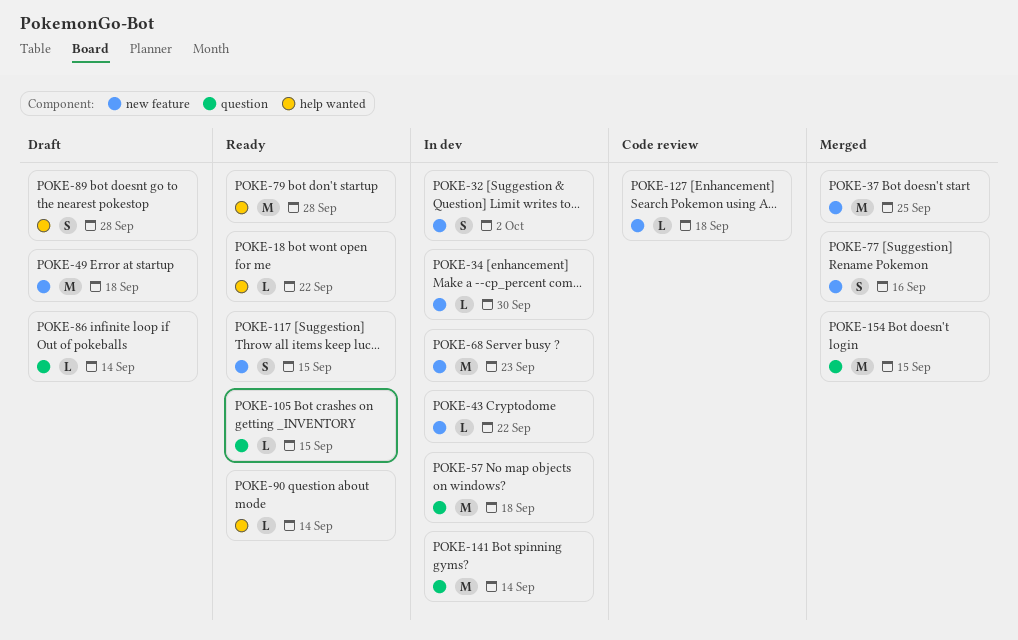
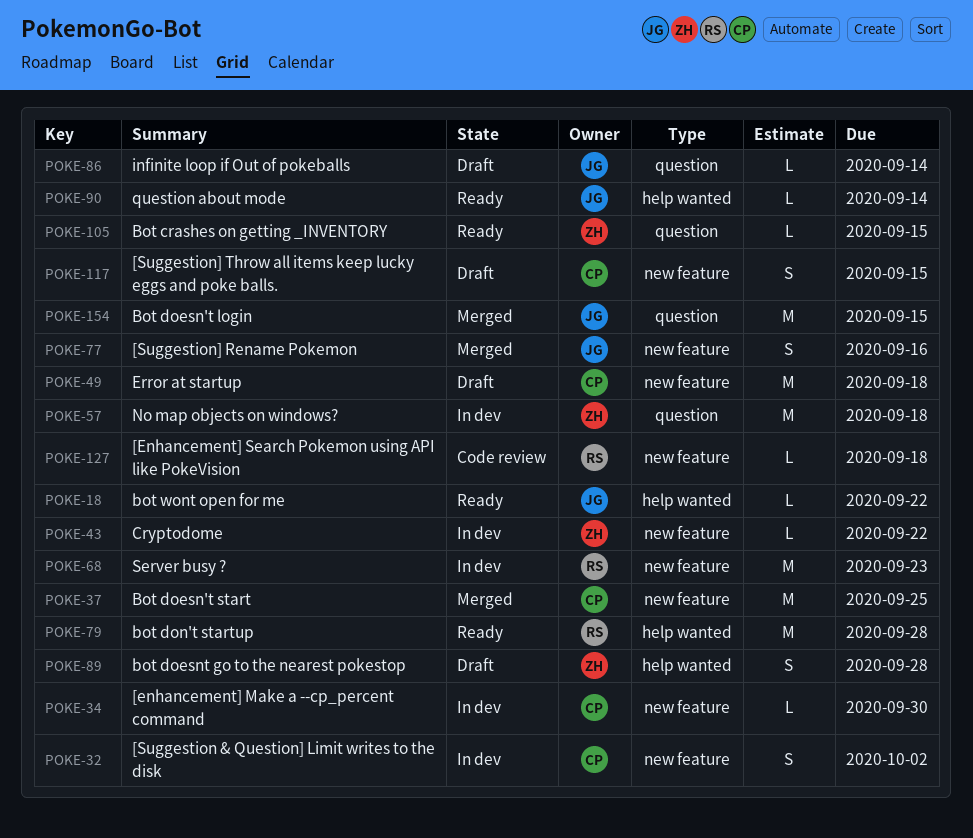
POKE-117, status: Ready -> Draft
POKE-141: present -> none

